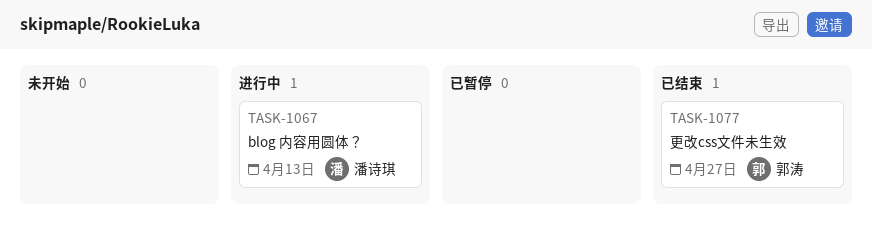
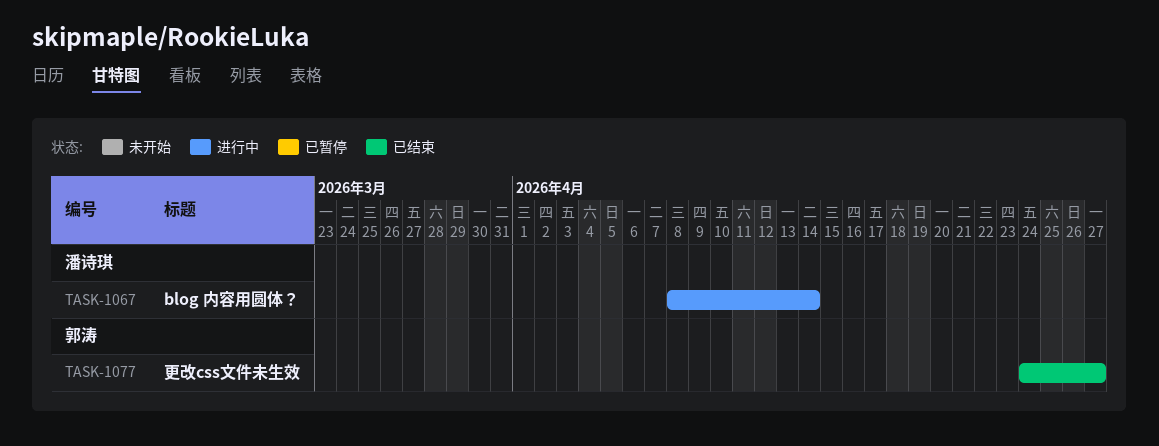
TASK-1067, due: Apr 13 -> Apr 14

